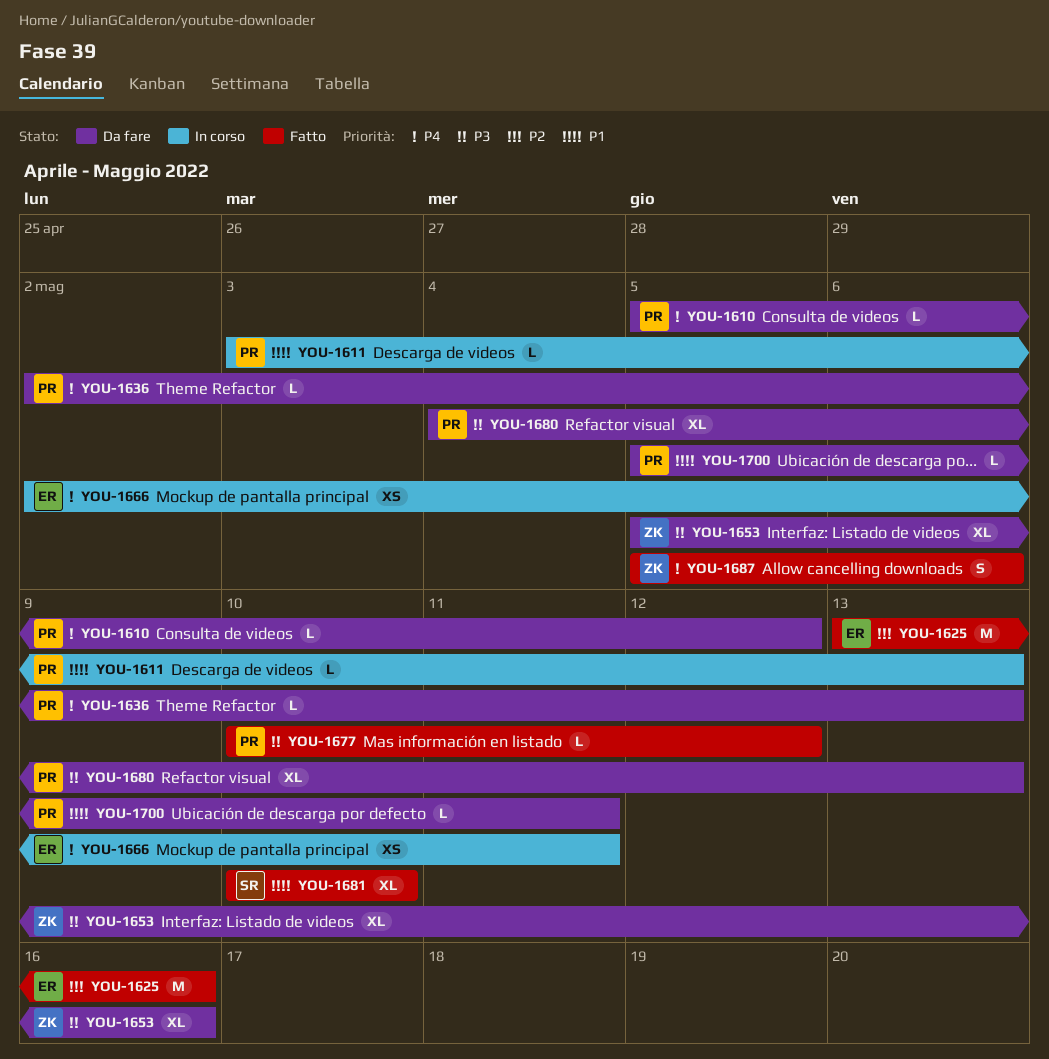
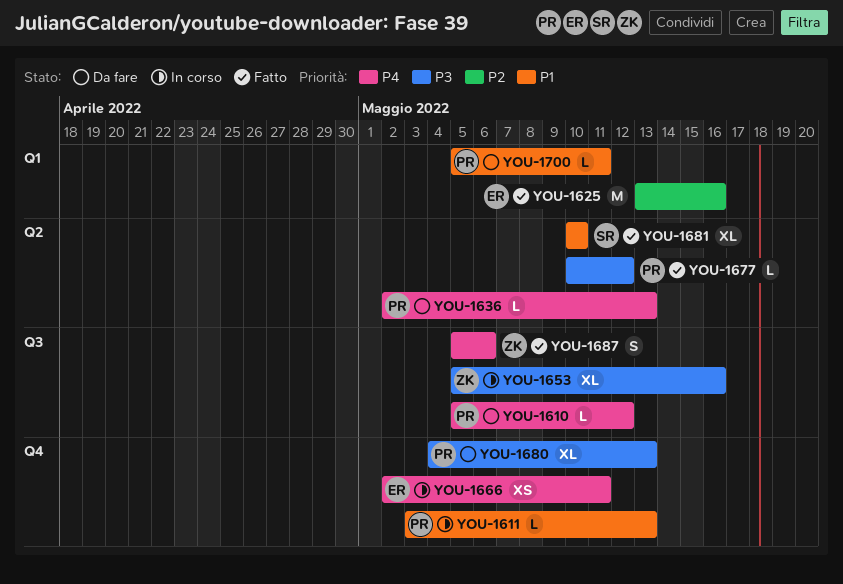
YOU-1653, status: Da fare -> In corso

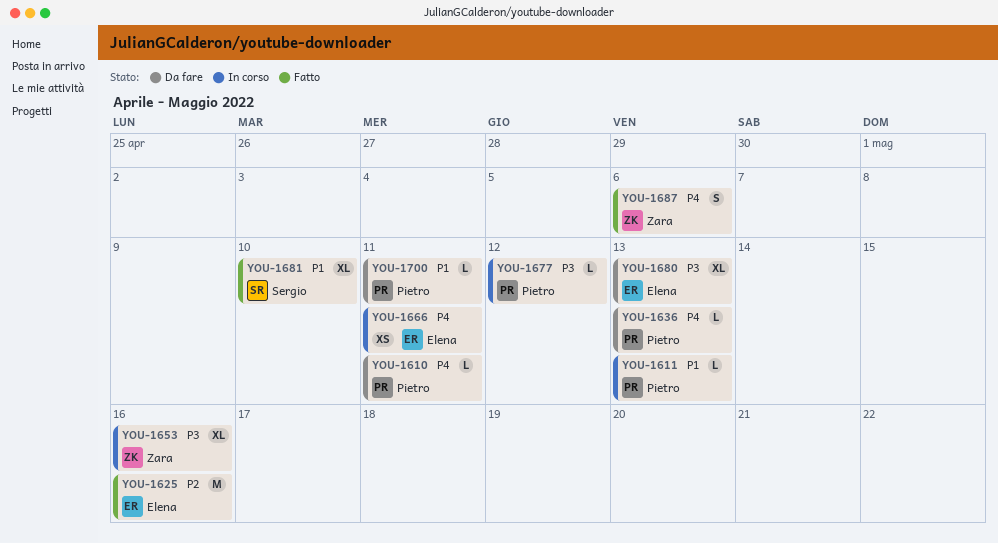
YOU-1610, due: May 12 -> May 11
YOU-1677, status: Fatto -> In corso
YOU-1680, owner: Pietro -> Elena

